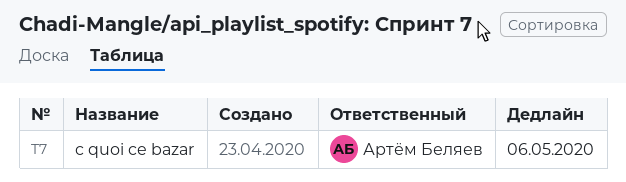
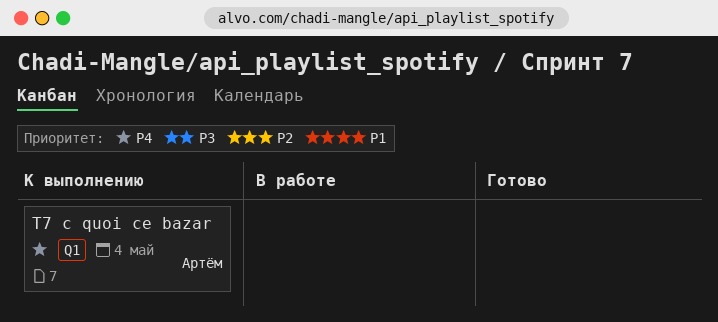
T7, due: May 6 -> May 4

